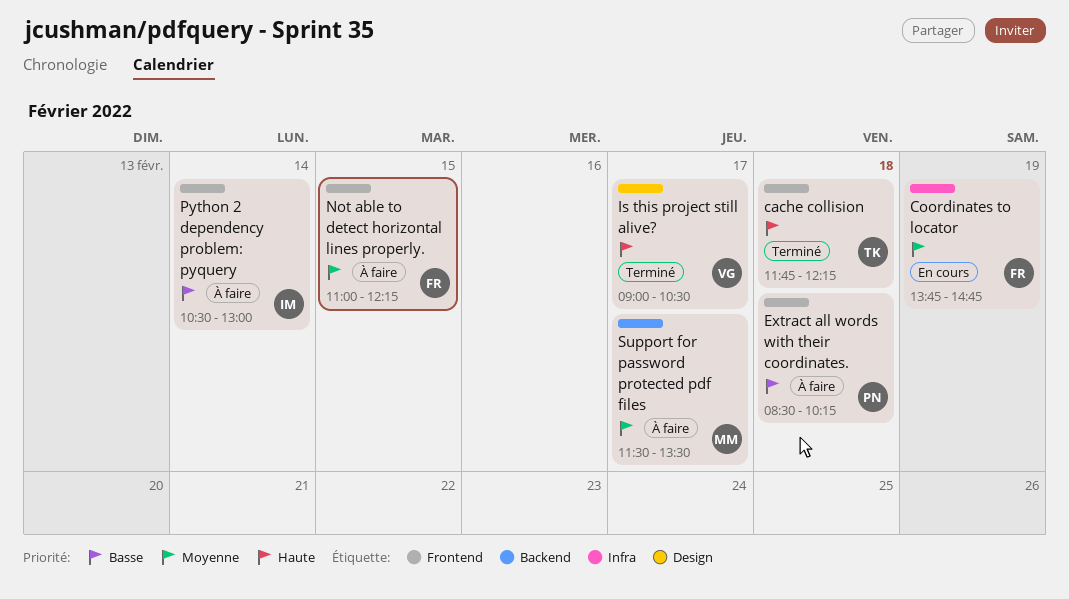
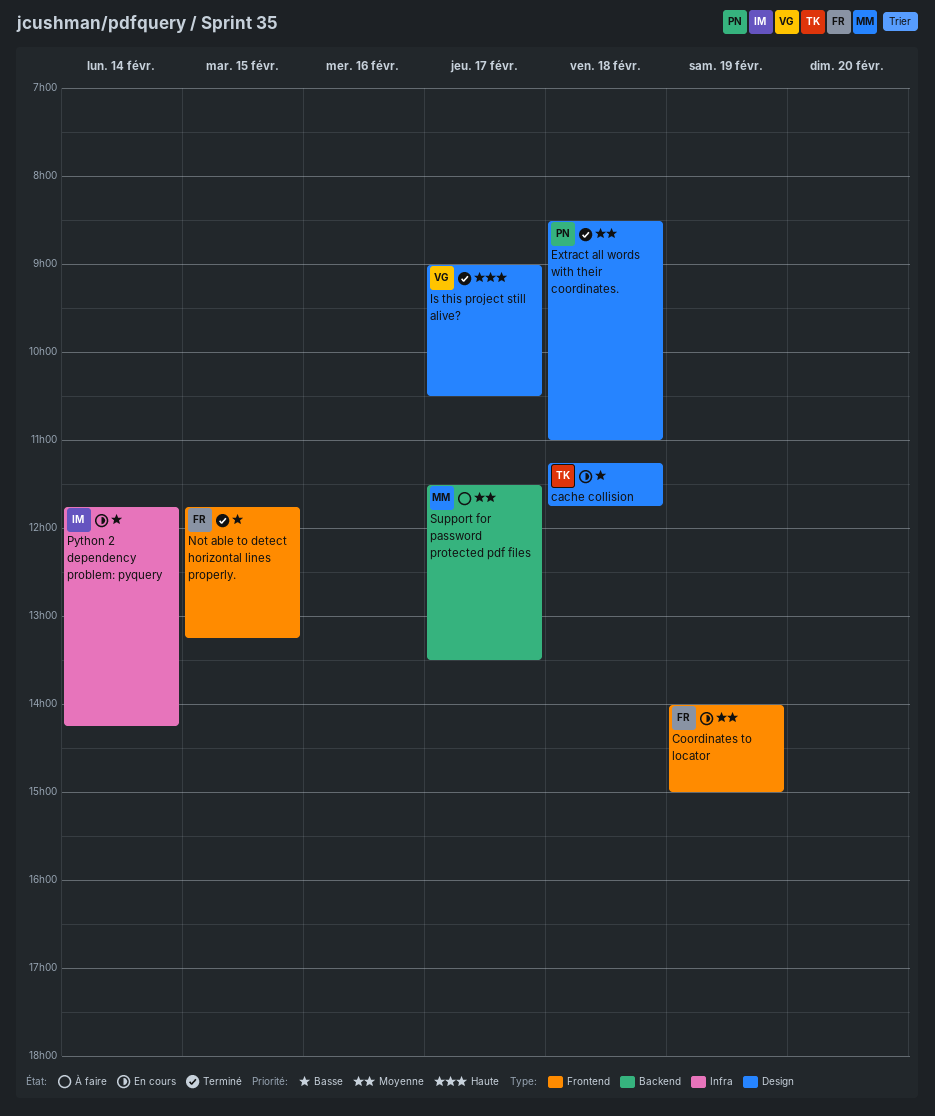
cache collision, status: Terminé -> En cours
cache collision, priority: Haute -> Basse
cache collision, label: Frontend -> Design
cache collision, begins: 11:45 -> 11:15
cache collision, ends: 12:15 -> 11:45
Coordinates to locator, label: Infra -> Frontend
Coordinates to locator, begins: 13:45 -> 14:00
Coordinates to locator, ends: 14:45 -> 15:00
Extract all words with their coordinates., status: À faire -> Terminé
Extract all words with their coordinates., priority: Basse -> Moyenne
Extract all words with their coordinates., label: Frontend -> Design
Extract all words with their coordinates., ends: 10:15 -> 11:00
Not able to detect horizontal lines properly., status: À faire -> Terminé
Not able to detect horizontal lines properly., priority: Moyenne -> Basse
Not able to detect horizontal lines properly., begins: 11:00 -> 11:45
Not able to detect horizontal lines properly., ends: 12:15 -> 13:15
Python 2 dependency problem: pyquery, status: À faire -> En cours
Python 2 dependency problem: pyquery, label: Frontend -> Infra
Python 2 dependency problem: pyquery, begins: 10:30 -> 11:45
Python 2 dependency problem: pyquery, ends: 13:00 -> 14:15

